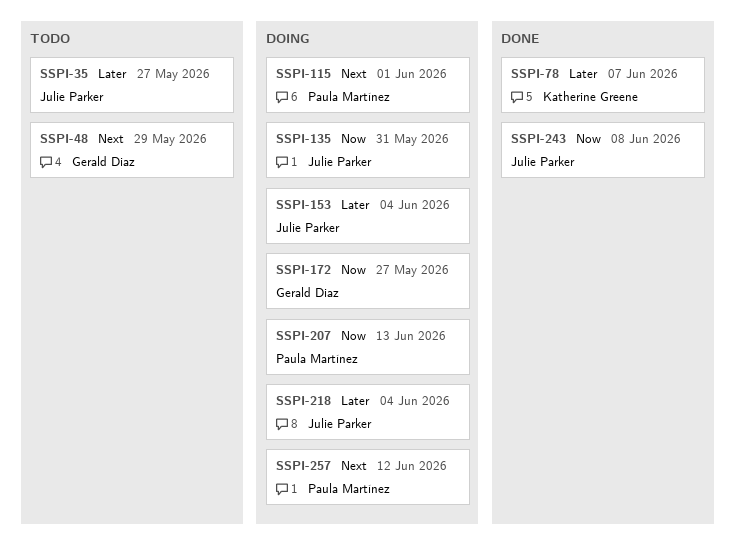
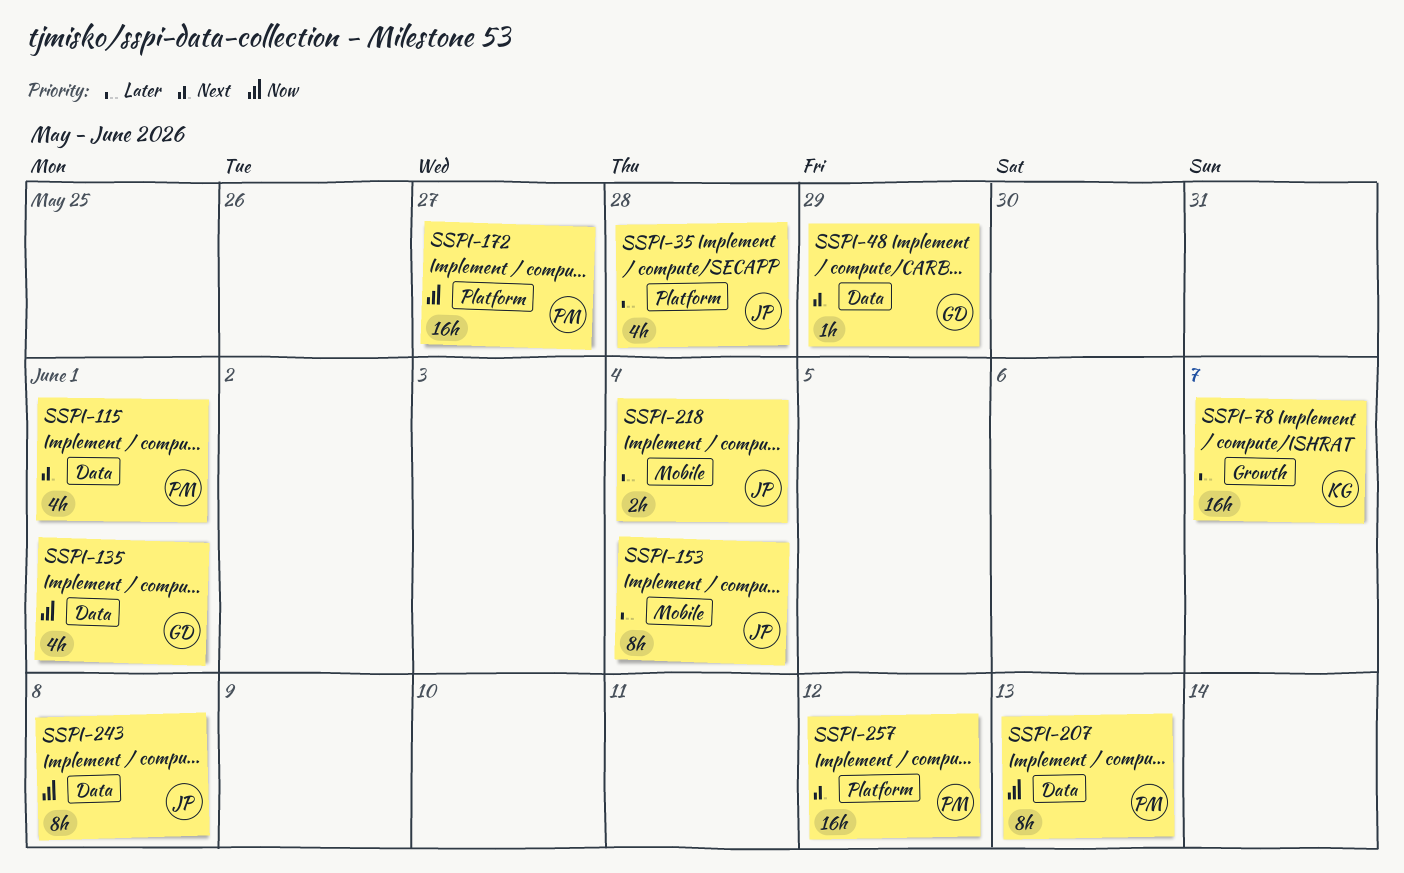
SSPI-35, due: May 27 -> May 28
SSPI-135, owner: Julie Parker -> Gerald Diaz
SSPI-135, due: May 31 -> Jun 1
SSPI-172, owner: Gerald Diaz -> Paula Martínez

